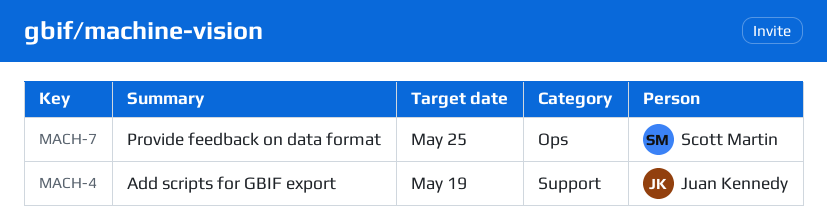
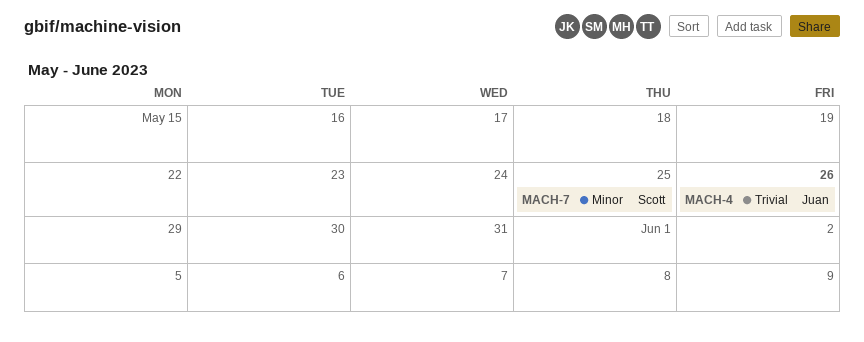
MACH-4, due: May 19 -> May 26

